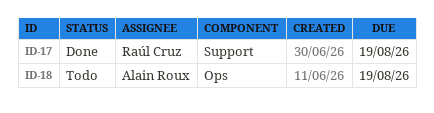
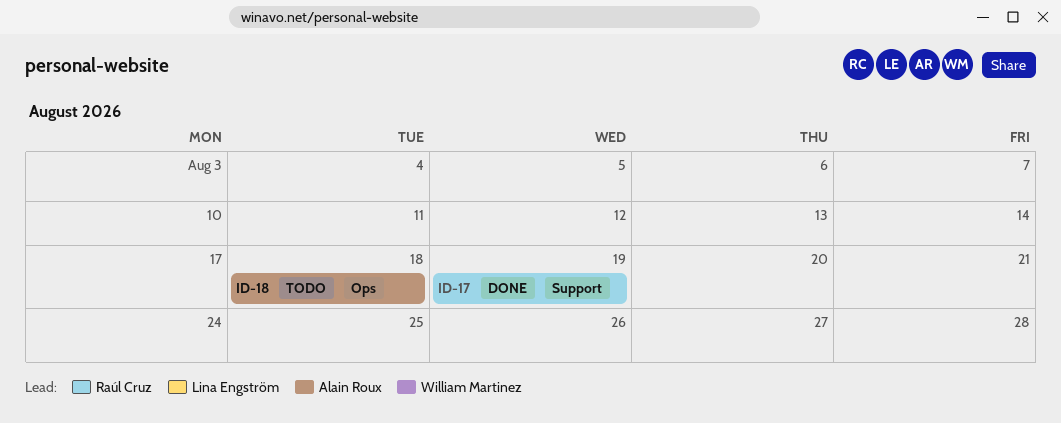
ID-18, due: Aug 19 -> Aug 18

